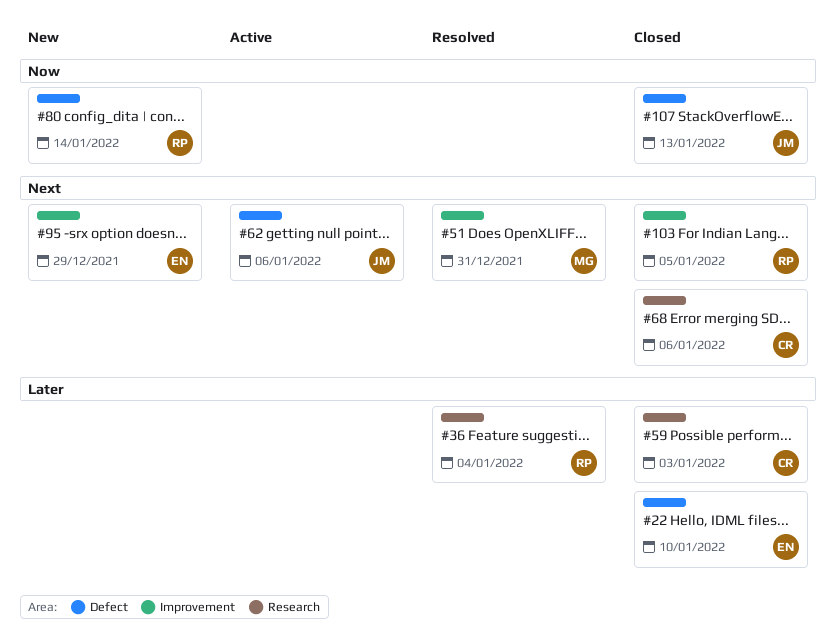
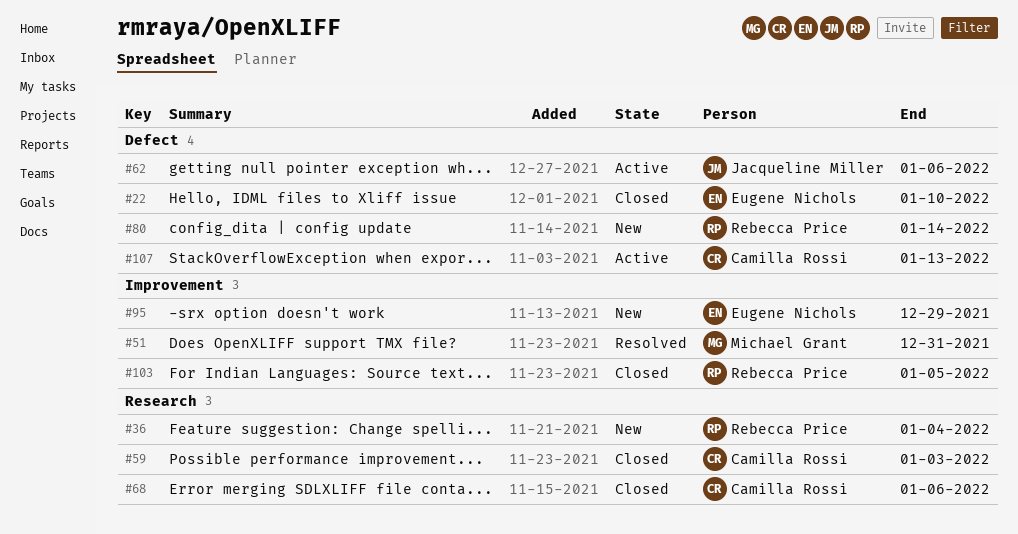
#36, status: Resolved -> New
#107, status: Closed -> Active
#107, owner: Jacqueline Miller -> Camilla Rossi

